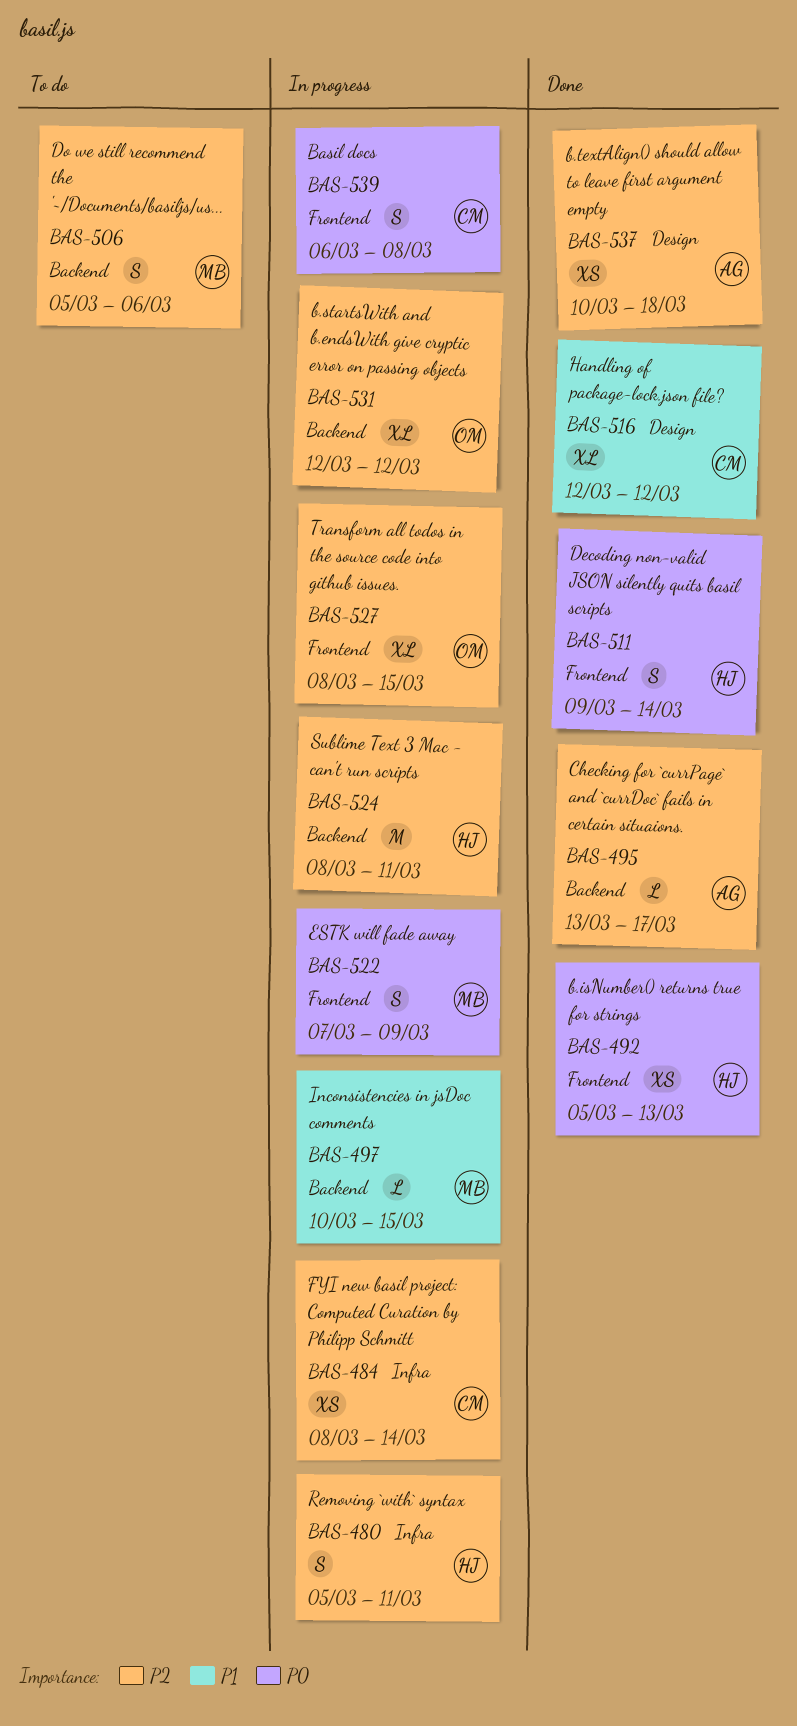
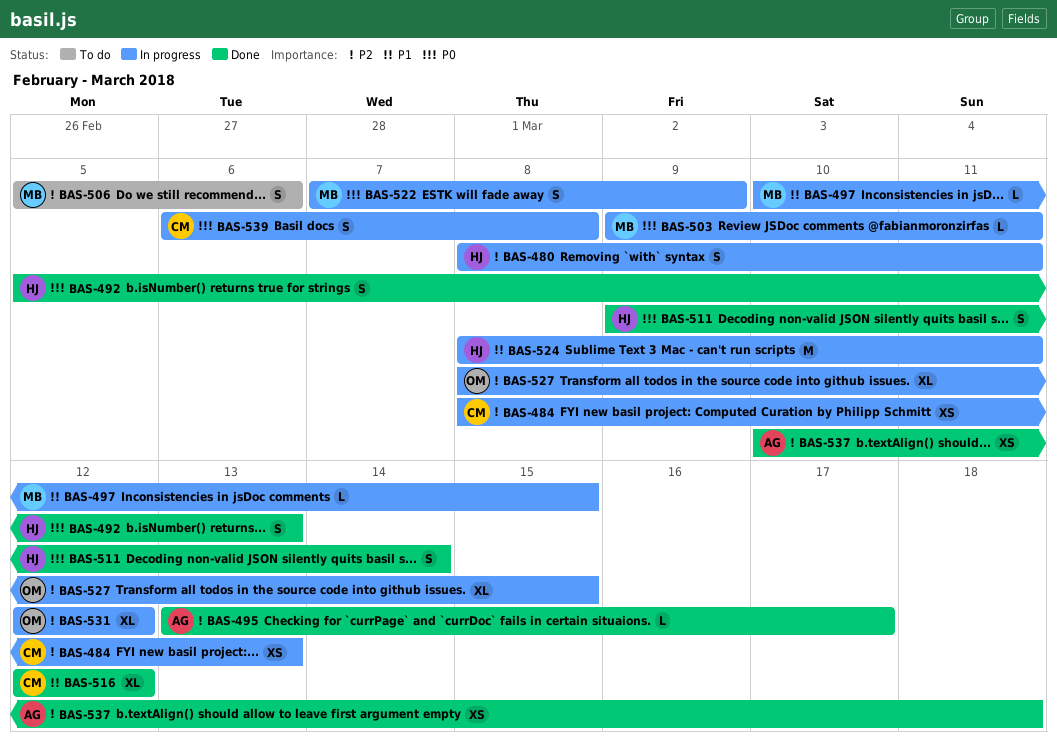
BAS-480, start: Mar 5 -> Mar 8
BAS-484, due: Mar 14 -> Mar 13
BAS-492, estimate: XS -> S
BAS-503: none -> present
BAS-524, priority: P2 -> P1

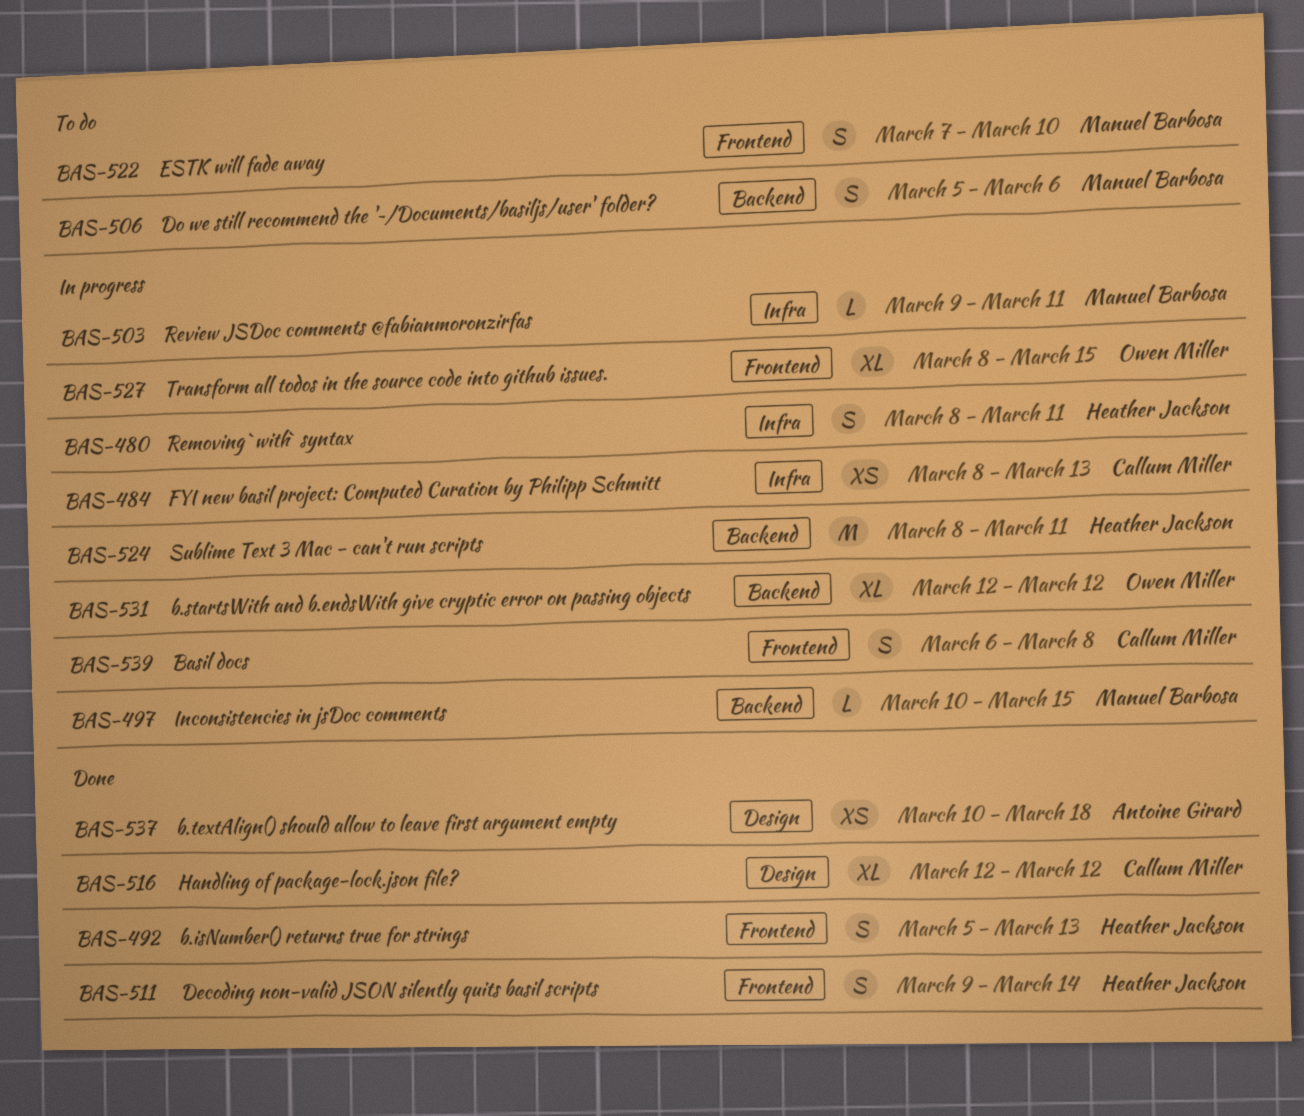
BAS-495: present -> none
BAS-522, status: In progress -> To do
BAS-522, due: Mar 9 -> Mar 10

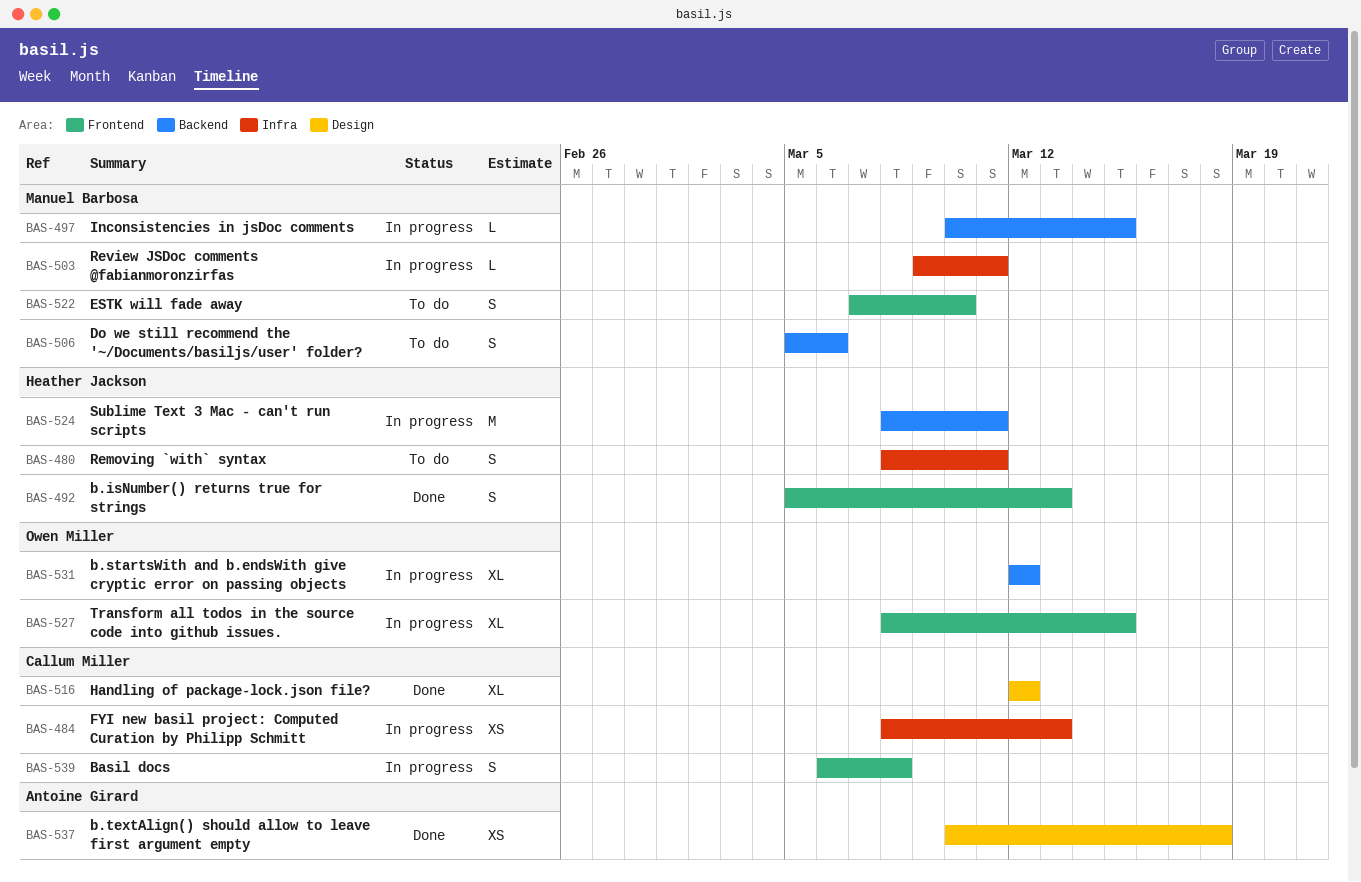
BAS-480, status: In progress -> To do
BAS-511: present -> none

